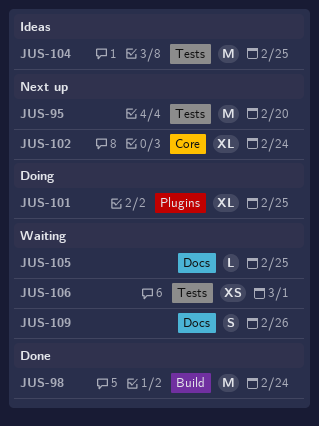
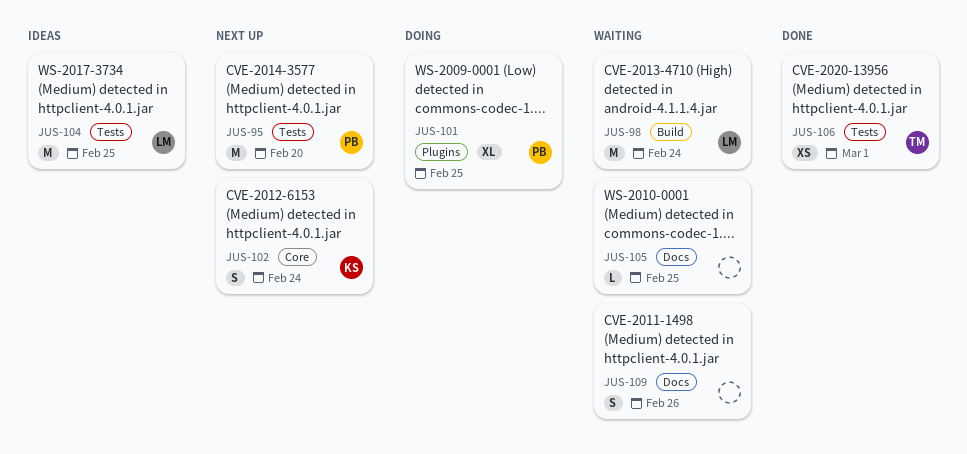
JUS-98, status: Done -> Waiting
JUS-102, estimate: XL -> S
JUS-106, status: Waiting -> Done

